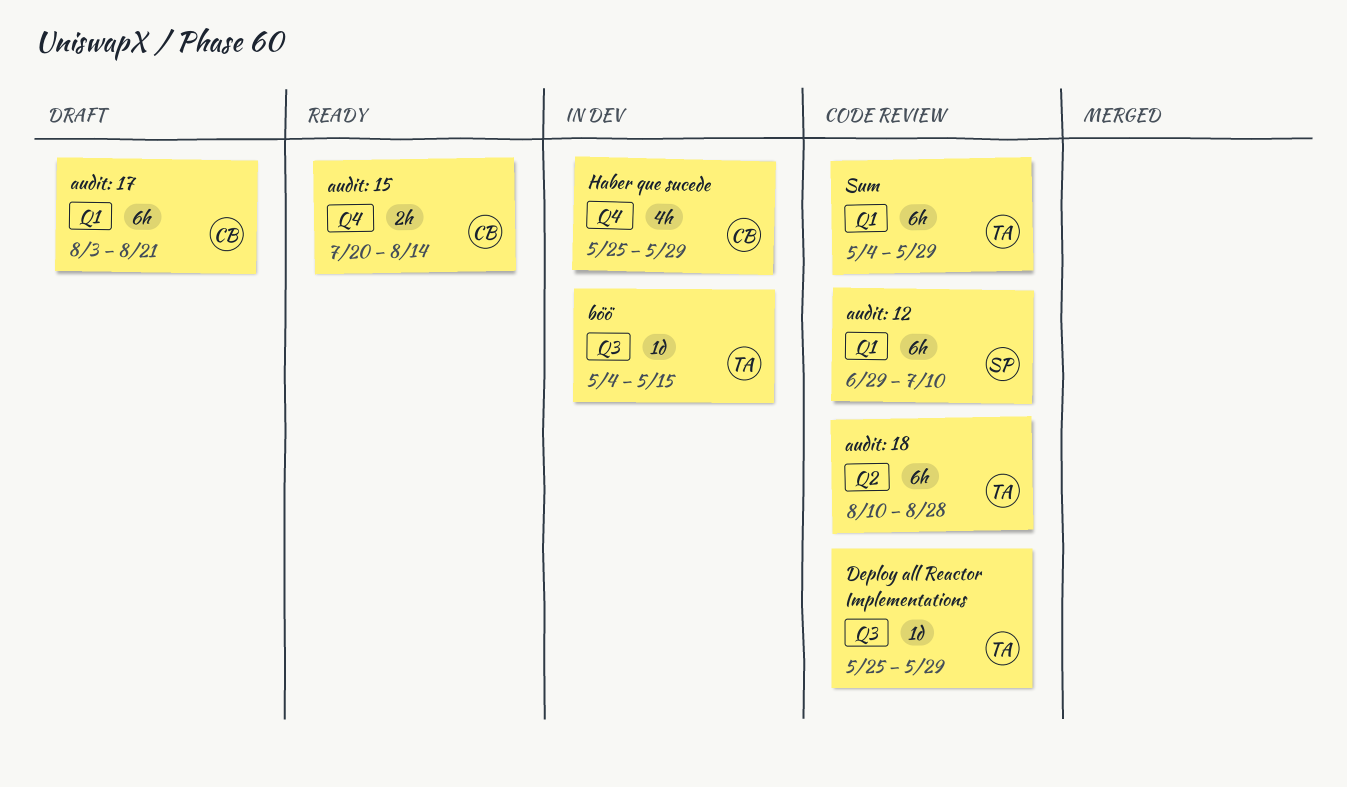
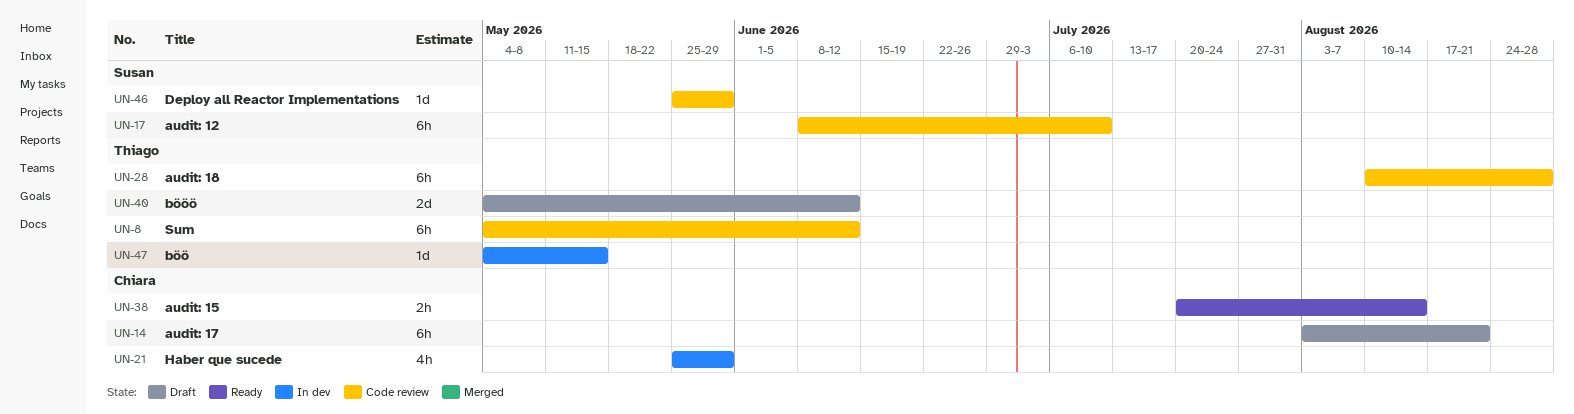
audit: 12, start: Jun 29 -> Jun 8
bööö: none -> present
Deploy all Reactor Implementations, owner: Thiago -> Susan
Sum, due: May 29 -> Jun 12

